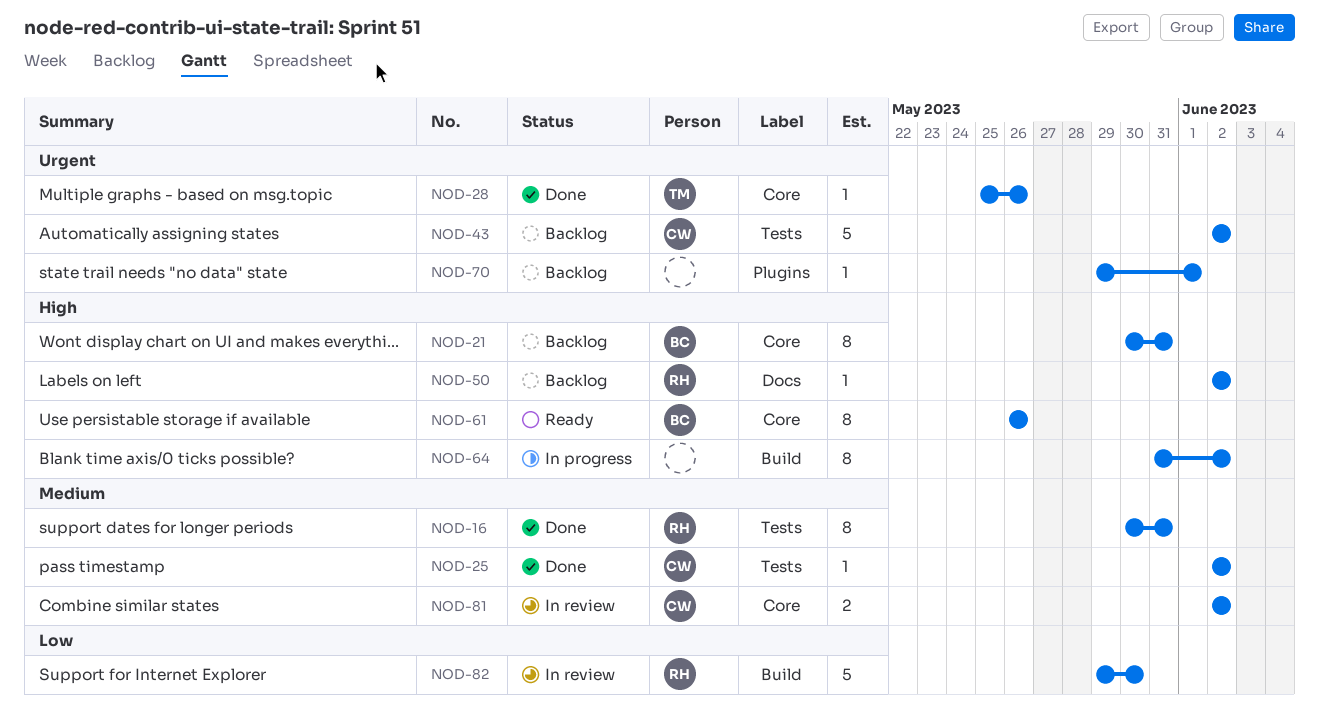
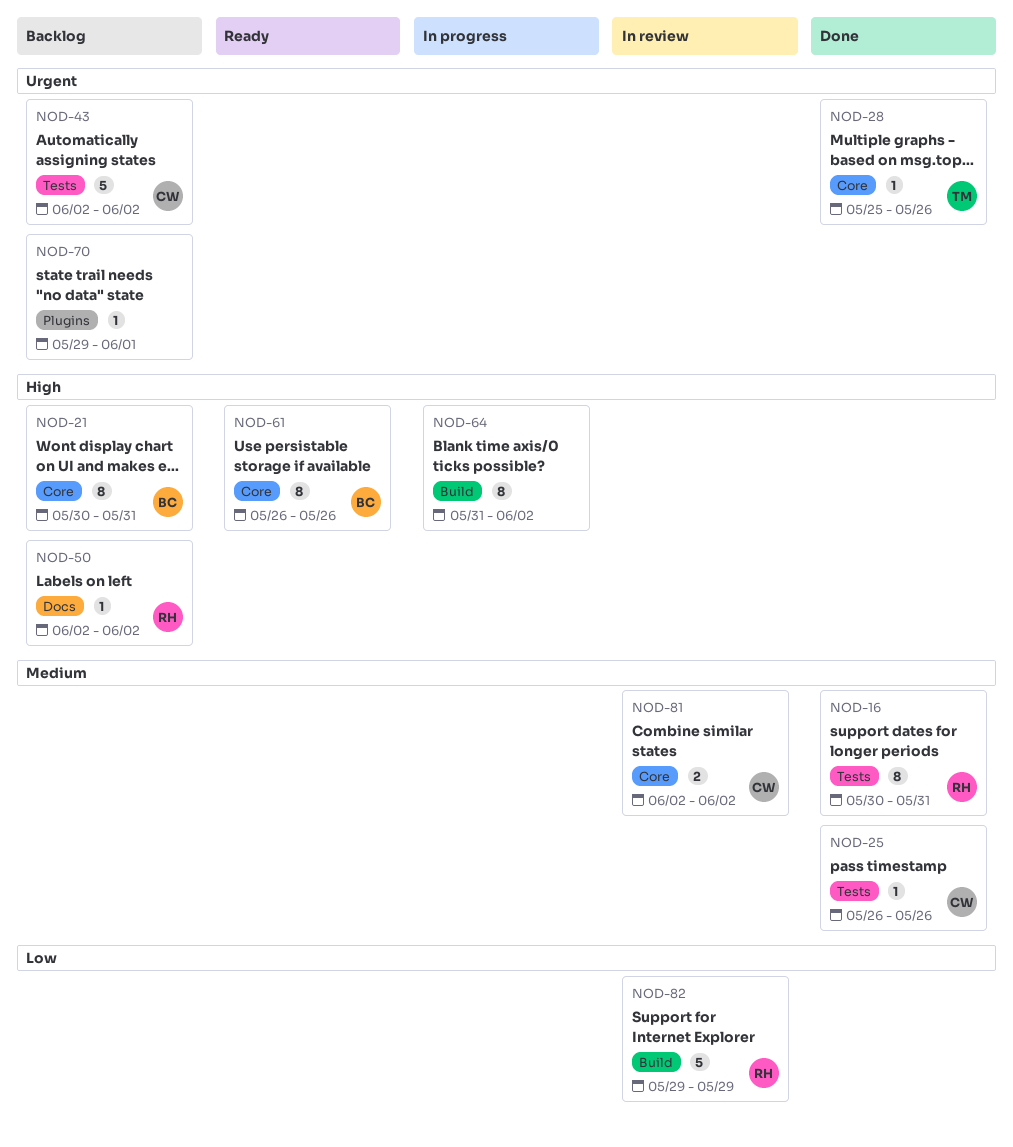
NOD-25, start: Jun 2 -> May 26
NOD-25, due: Jun 2 -> May 26
NOD-82, due: May 30 -> May 29

